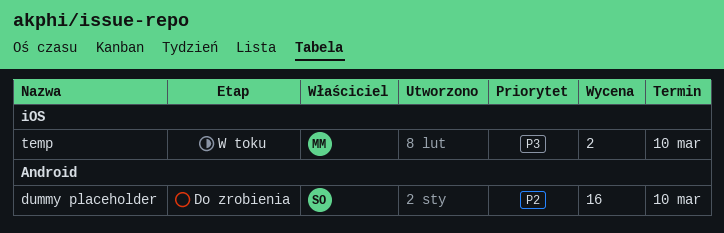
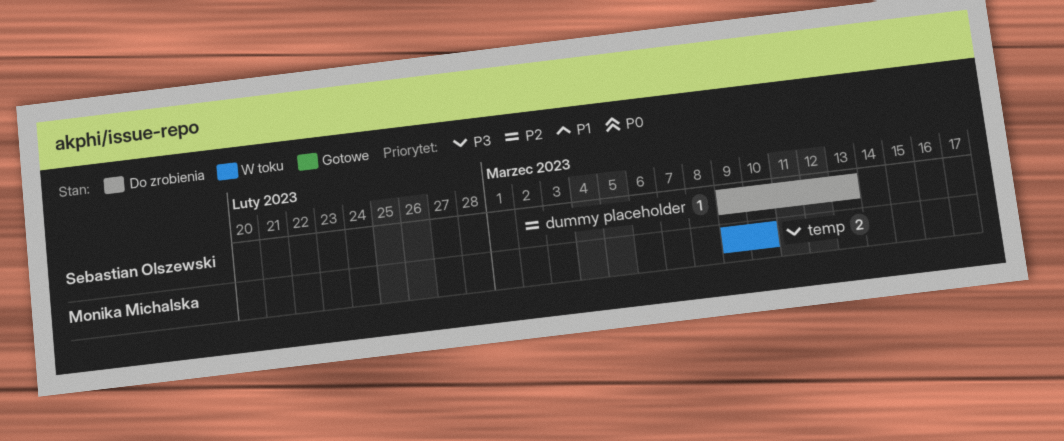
dummy placeholder, estimate: 16 -> 1
dummy placeholder, due: Mar 10 -> Mar 13

